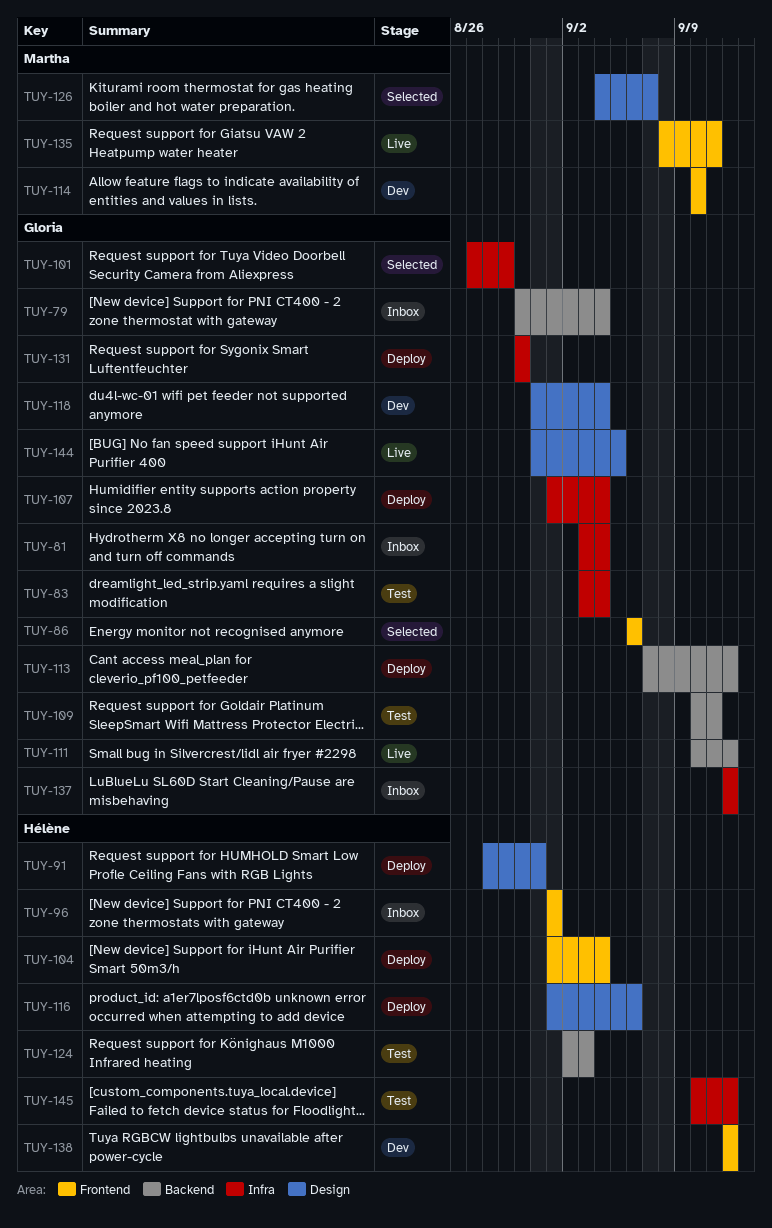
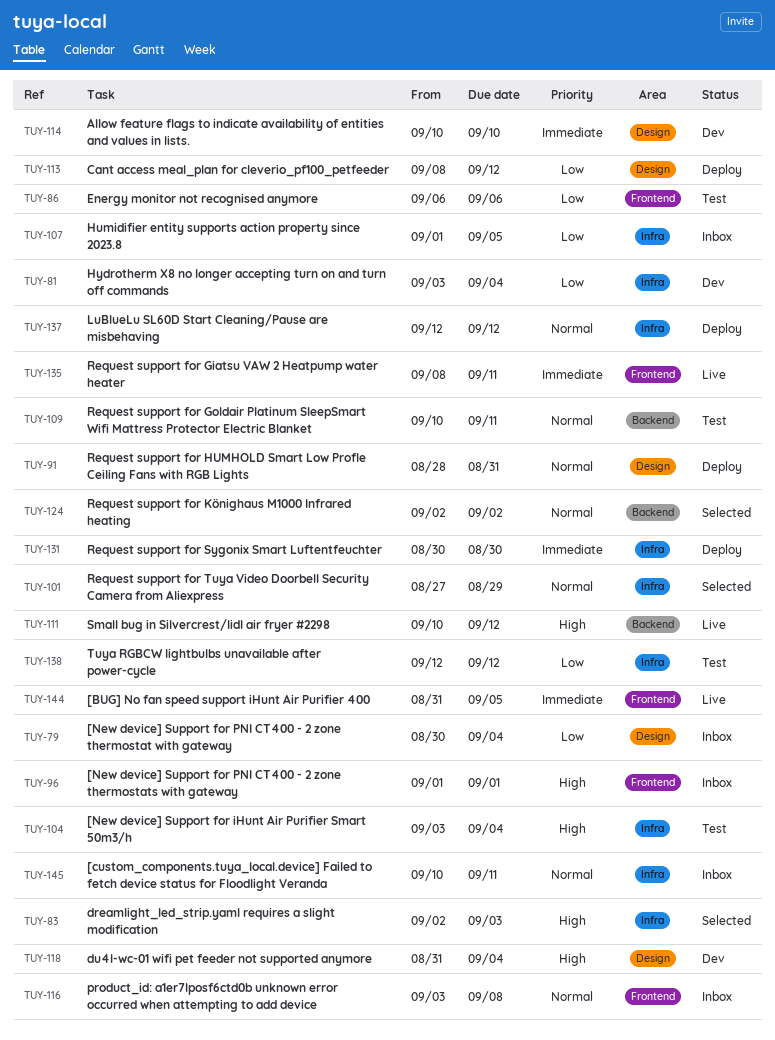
TUY-79, label: Backend -> Design
TUY-81, status: Inbox -> Dev
TUY-83, status: Test -> Selected
TUY-83, start: Sep 3 -> Sep 2
TUY-83, due: Sep 4 -> Sep 3
TUY-86, status: Selected -> Test
TUY-104, status: Deploy -> Test
TUY-104, label: Frontend -> Infra
TUY-104, start: Sep 1 -> Sep 3
TUY-107, status: Deploy -> Inbox
TUY-107, due: Sep 4 -> Sep 5
TUY-113, label: Backend -> Design
TUY-113, start: Sep 7 -> Sep 8
TUY-114, label: Frontend -> Design
TUY-116, status: Deploy -> Inbox
TUY-116, label: Design -> Frontend
TUY-116, start: Sep 1 -> Sep 3
TUY-116, due: Sep 6 -> Sep 8
TUY-124, status: Test -> Selected
TUY-124, due: Sep 3 -> Sep 2
TUY-126: present -> none
TUY-137, status: Inbox -> Deploy
TUY-138, status: Dev -> Test
TUY-138, label: Frontend -> Infra
TUY-144, label: Design -> Frontend
TUY-145, status: Test -> Inbox
TUY-145, due: Sep 12 -> Sep 11

